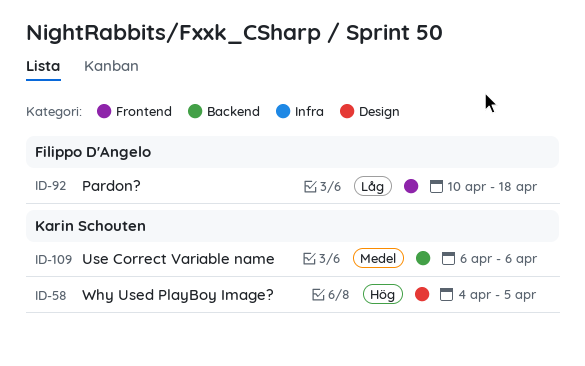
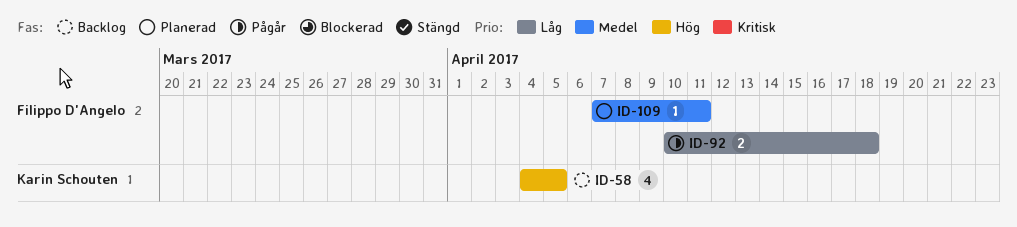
ID-109, owner: Karin Schouten -> Filippo D'Angelo
ID-109, start: Apr 6 -> Apr 7
ID-109, due: Apr 6 -> Apr 11

